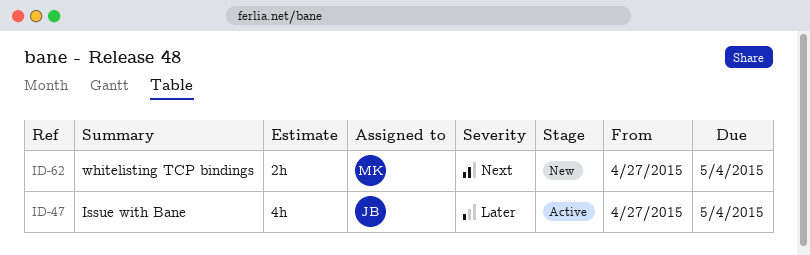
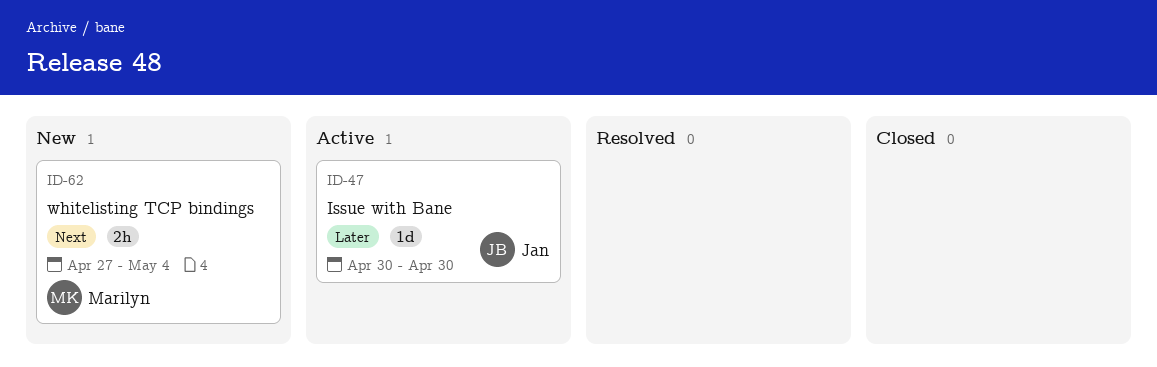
ID-47, estimate: 4h -> 1d
ID-47, start: Apr 27 -> Apr 30
ID-47, due: May 4 -> Apr 30

